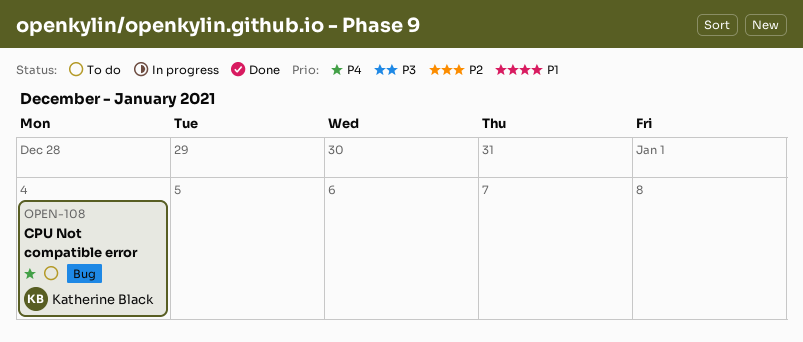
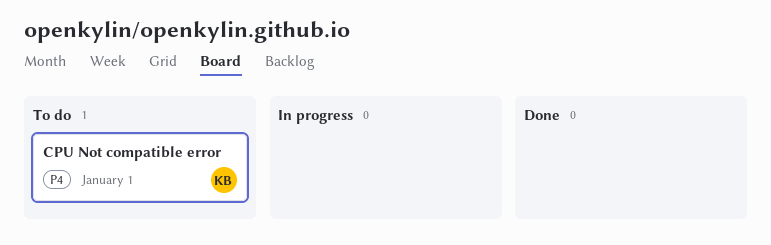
CPU Not compatible error, due: Jan 4 -> Jan 1

